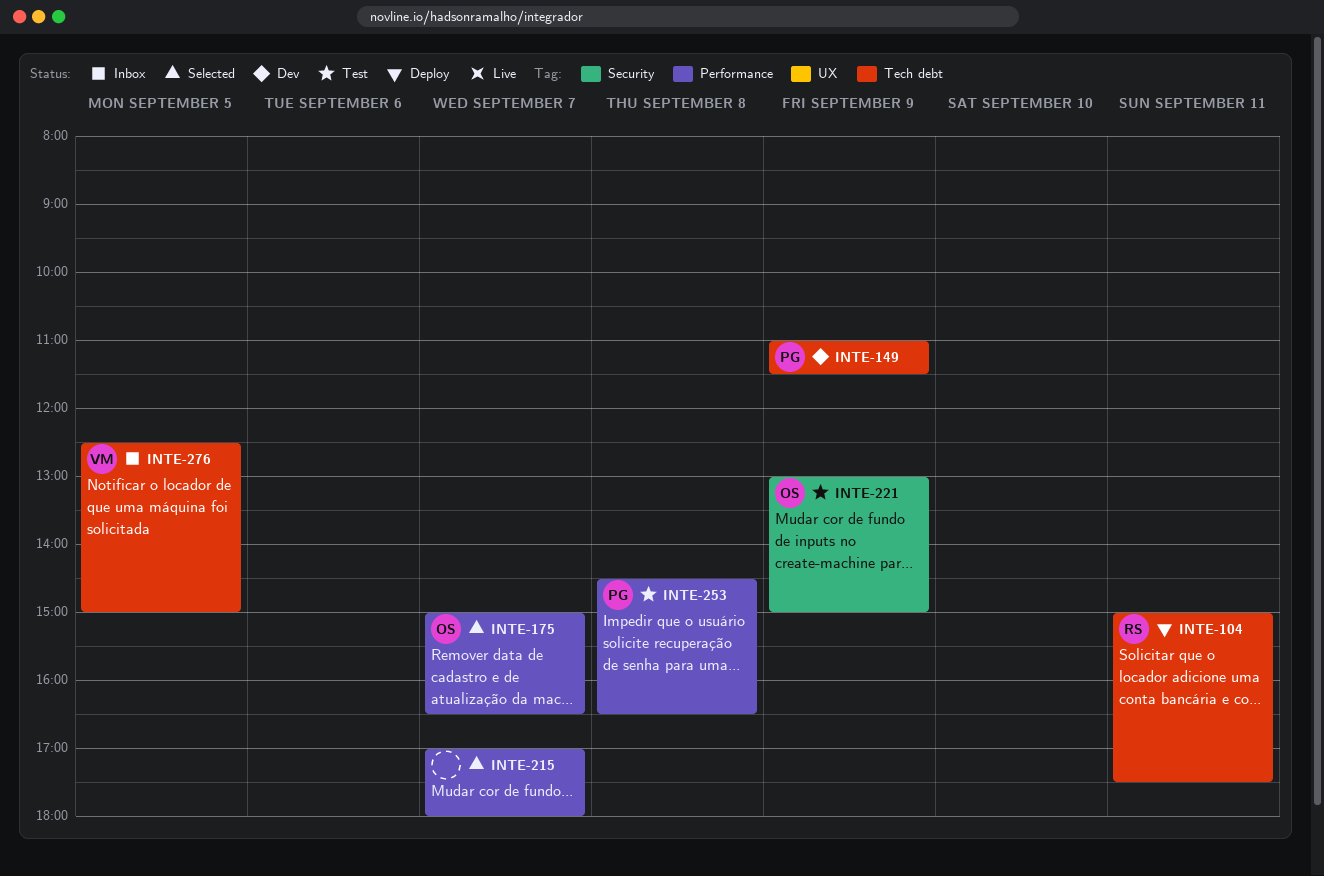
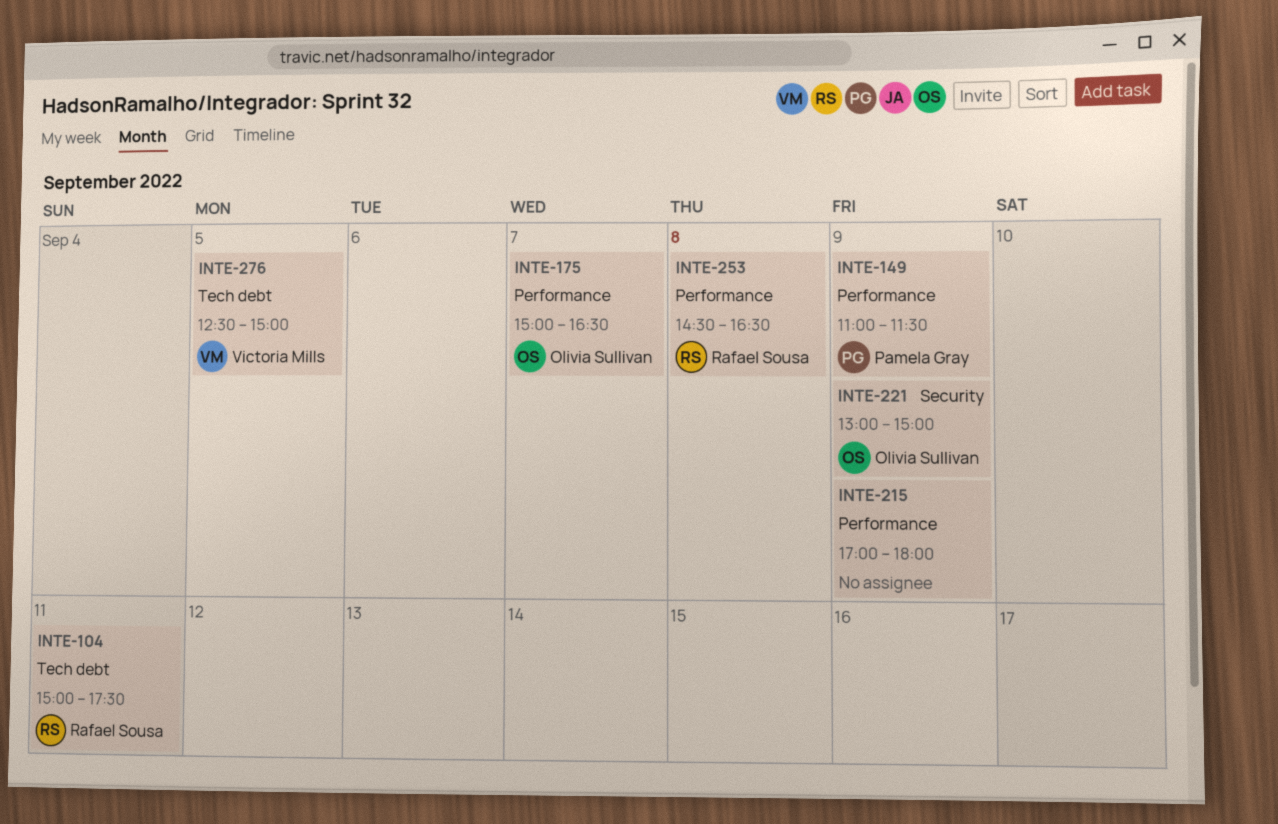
INTE-149, label: Tech debt -> Performance
INTE-215, day: Sep 7 -> Sep 9
INTE-253, owner: Pamela Gray -> Rafael Sousa

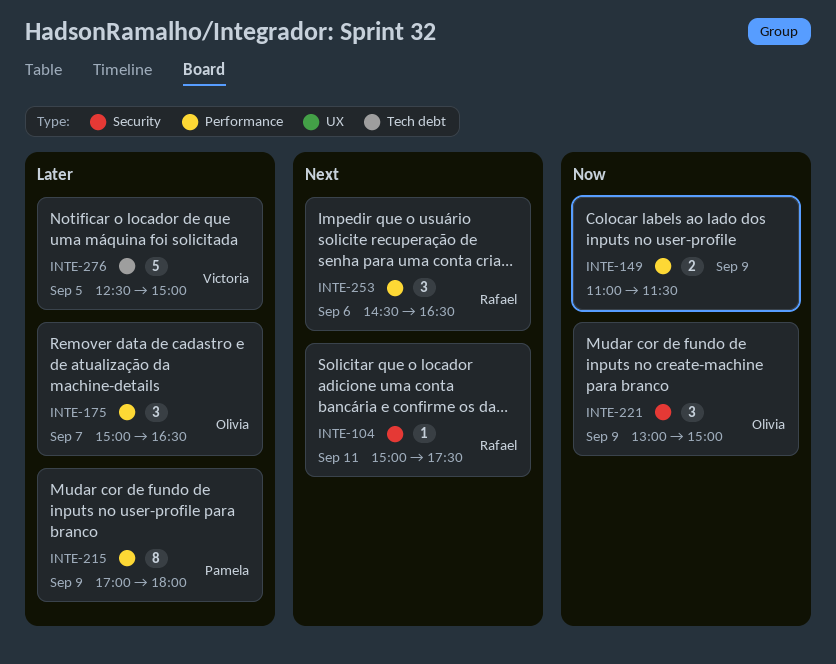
INTE-104, label: Tech debt -> Security
INTE-149, owner: Pamela Gray -> none
INTE-215, owner: none -> Pamela Gray
INTE-253, day: Sep 8 -> Sep 6

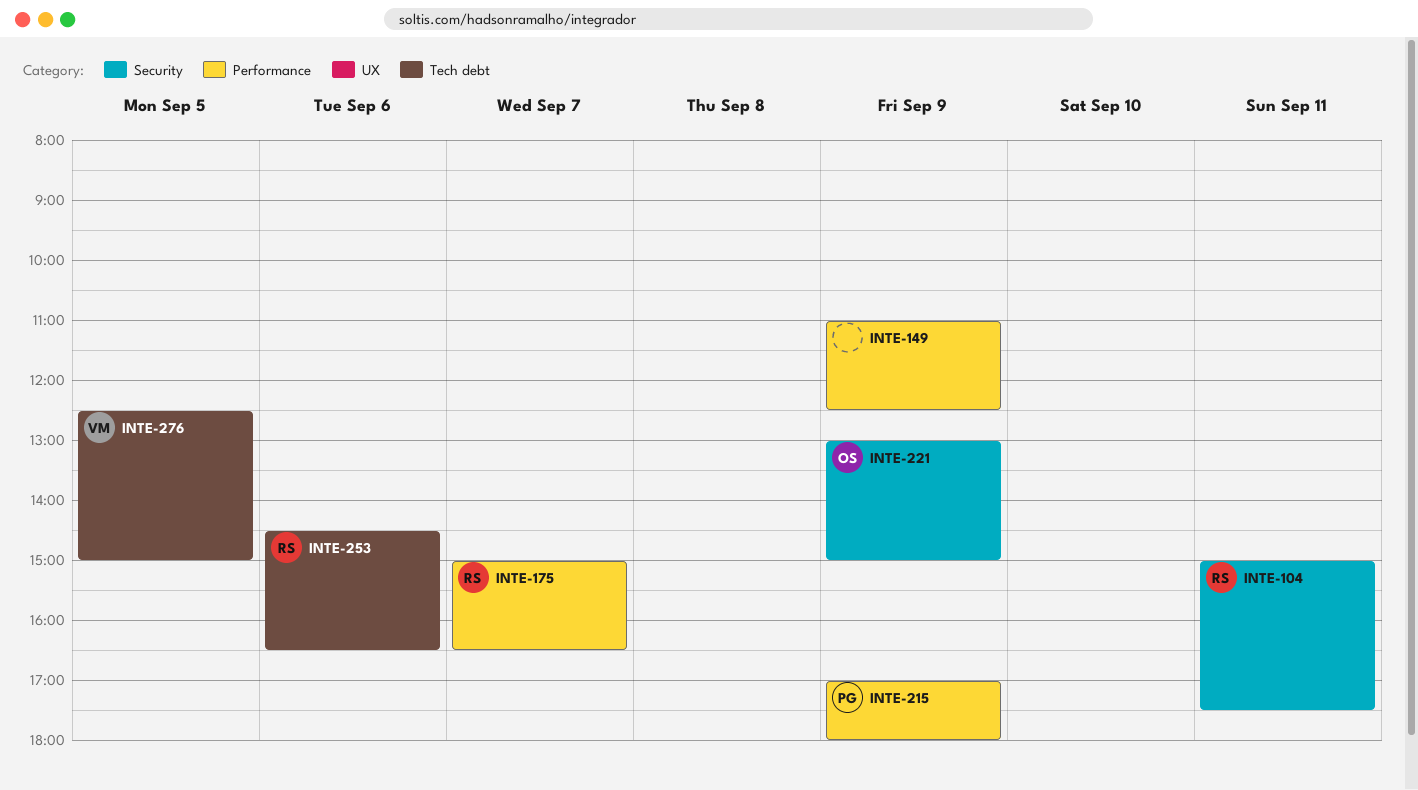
INTE-149, ends: 11:30 -> 12:30
INTE-175, owner: Olivia -> Rafael
INTE-253, label: Performance -> Tech debt

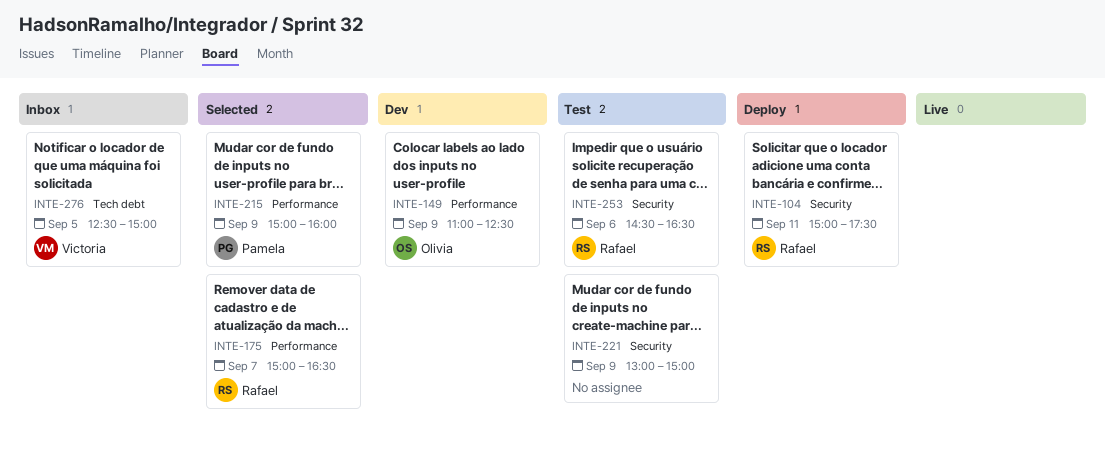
INTE-149, owner: none -> Olivia
INTE-215, begins: 17:00 -> 15:00
INTE-215, ends: 18:00 -> 16:00
INTE-221, owner: Olivia -> none
INTE-253, label: Tech debt -> Security

